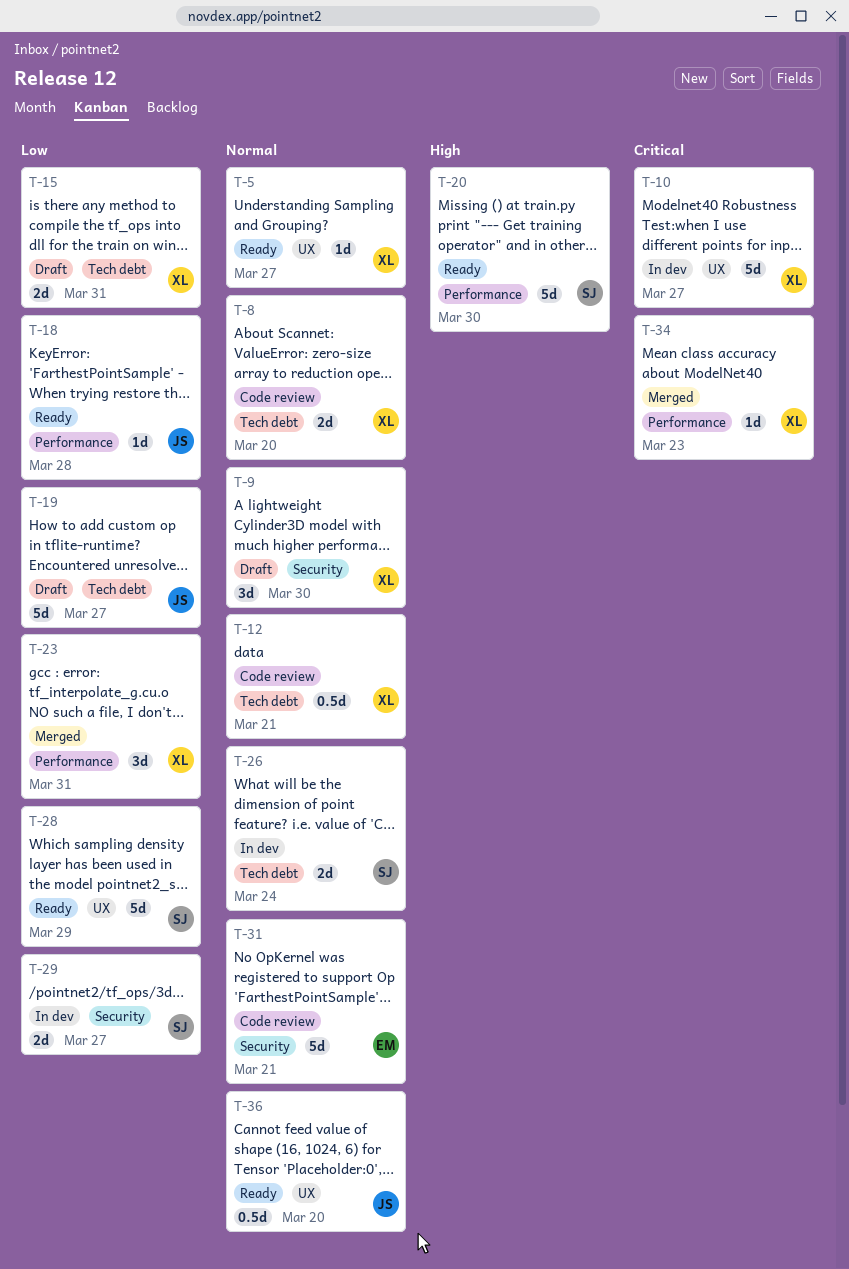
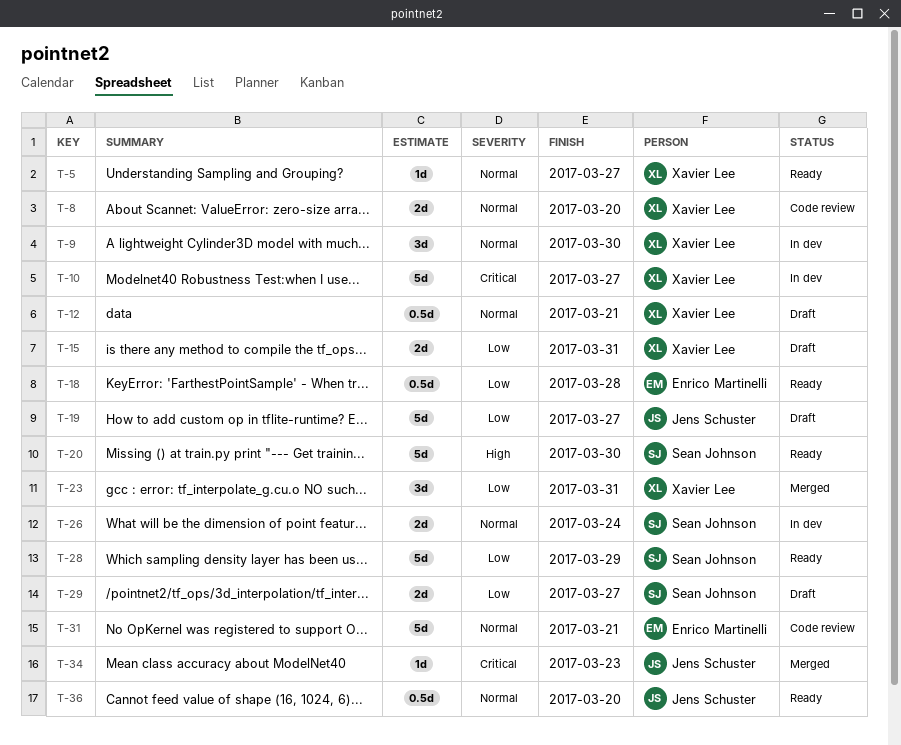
T-9, status: Draft -> In dev
T-12, status: Code review -> Draft
T-18, owner: Jens Schuster -> Enrico Martinelli
T-18, estimate: 1d -> 0.5d
T-29, status: In dev -> Draft
T-34, owner: Xavier Lee -> Jens Schuster

